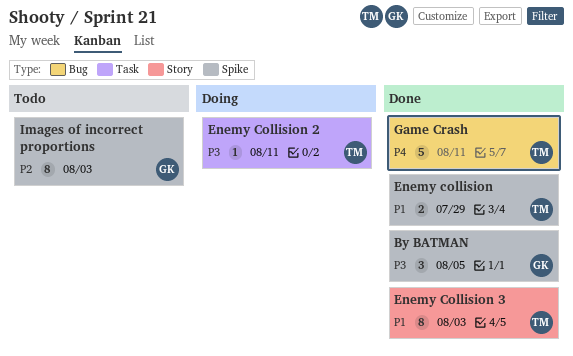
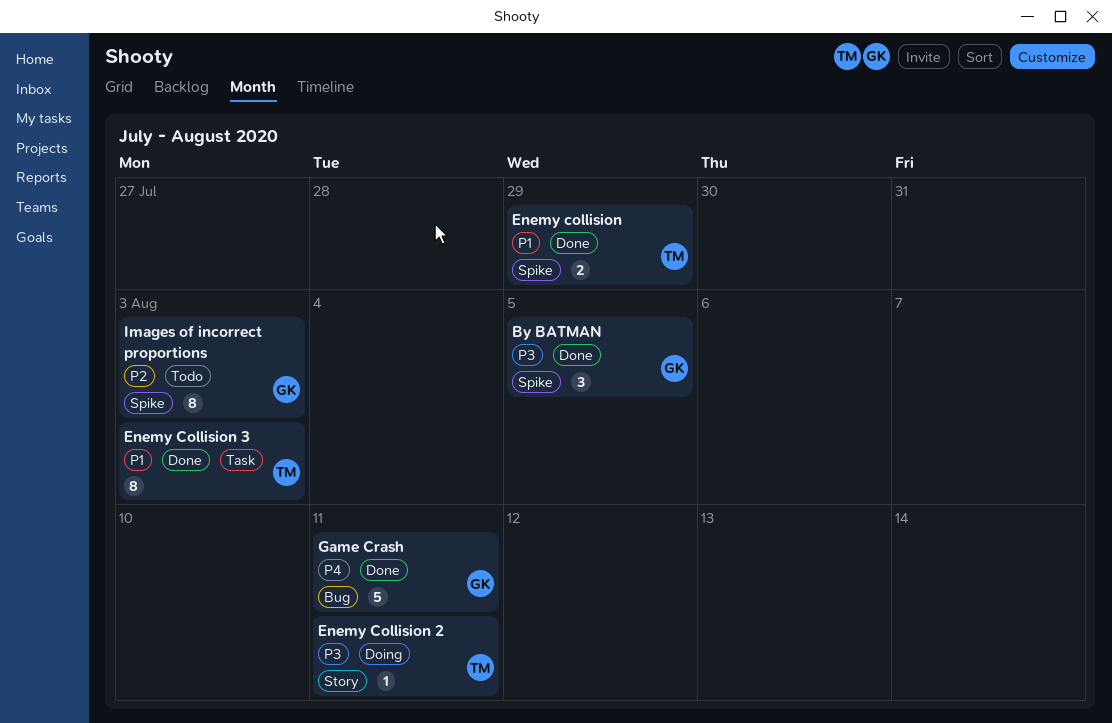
Enemy Collision 2, label: Task -> Story
Enemy Collision 3, label: Story -> Task
Game Crash, owner: TM -> GK

